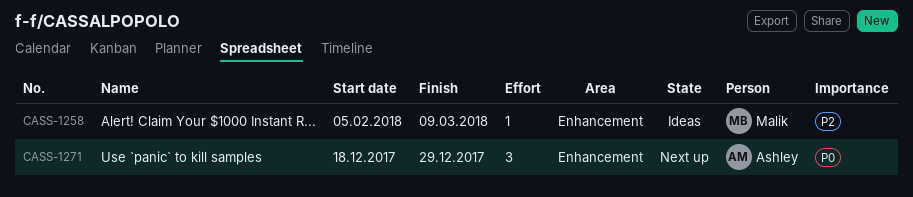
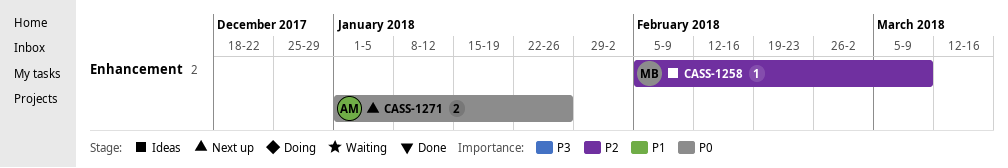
CASS-1271, estimate: 3 -> 2
CASS-1271, start: Dec 18 -> Jan 1
CASS-1271, due: Dec 29 -> Jan 26

